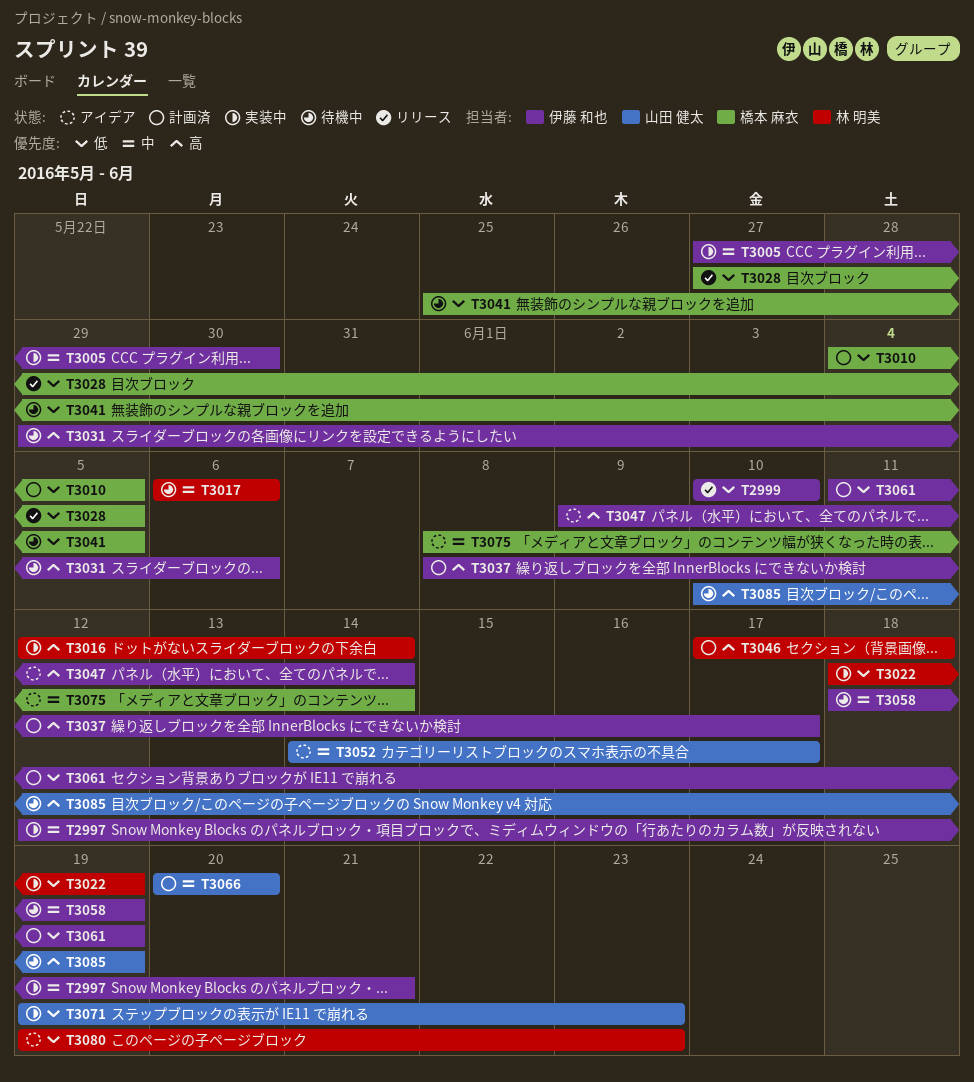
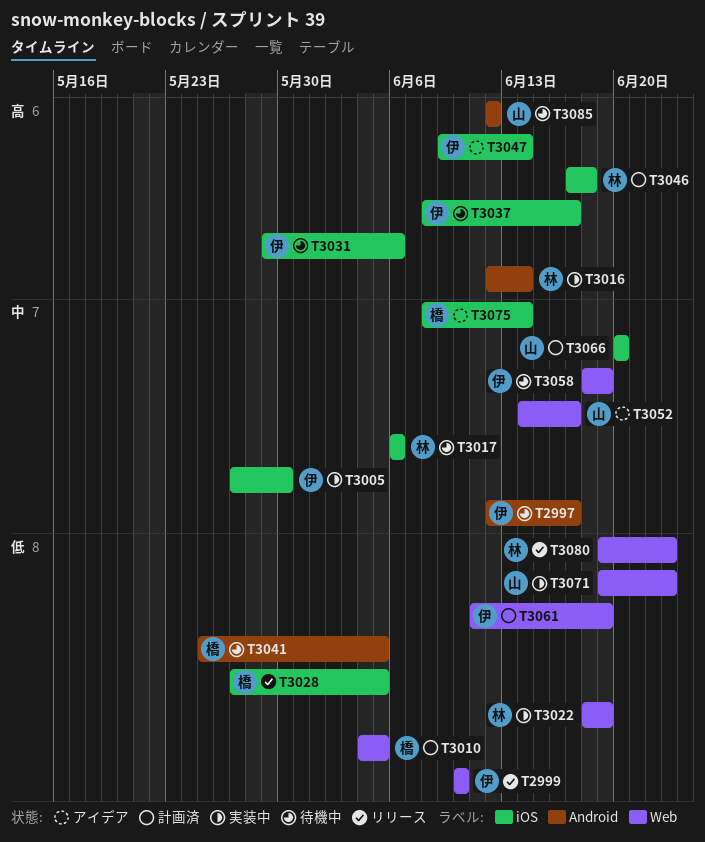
T2997, status: 実装中 -> 待機中
T2997, due: Jun 21 -> Jun 17
T3037, status: 計画済 -> 待機中
T3080, status: アイデア -> リリース
T3085, start: Jun 10 -> Jun 12
T3085, due: Jun 19 -> Jun 12

